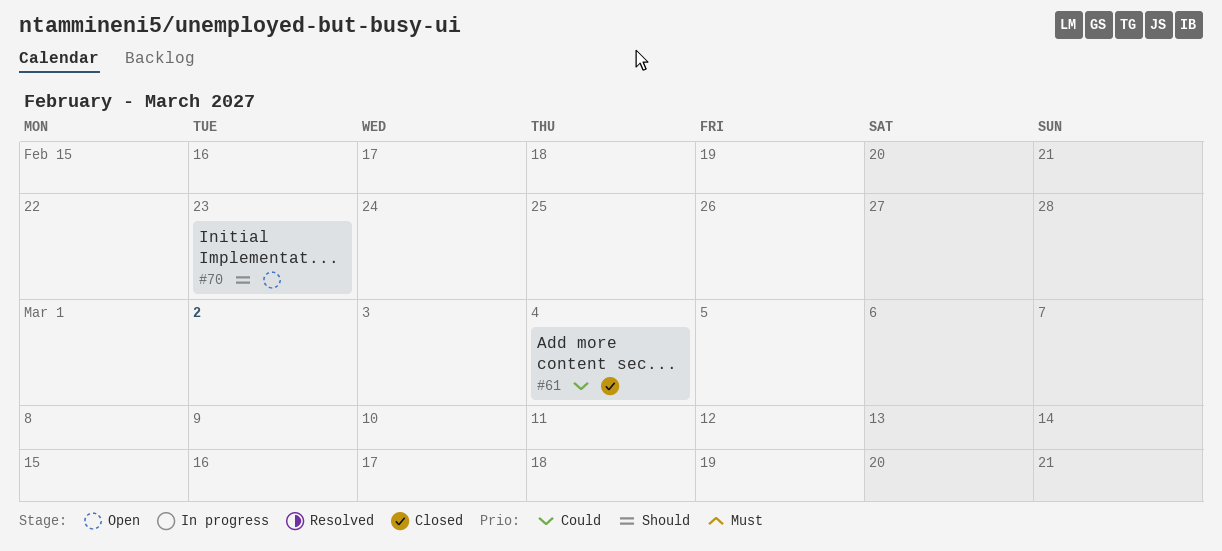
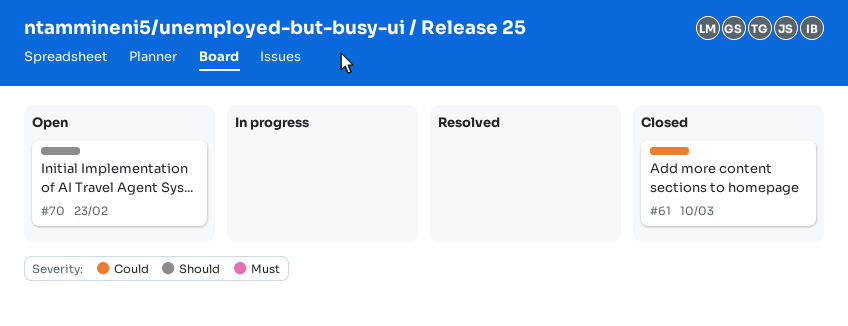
#61, due: Mar 4 -> Mar 10

